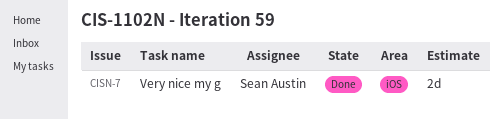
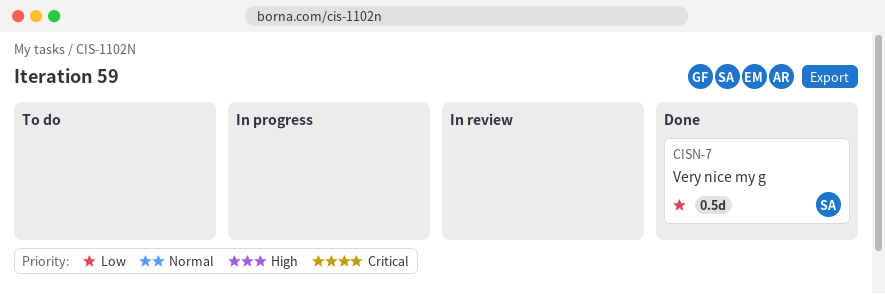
CISN-7, estimate: 2d -> 0.5d

